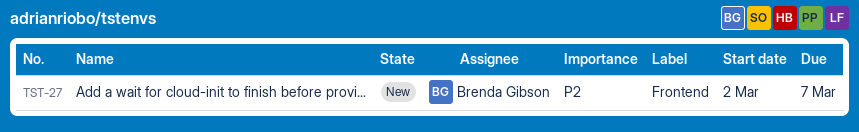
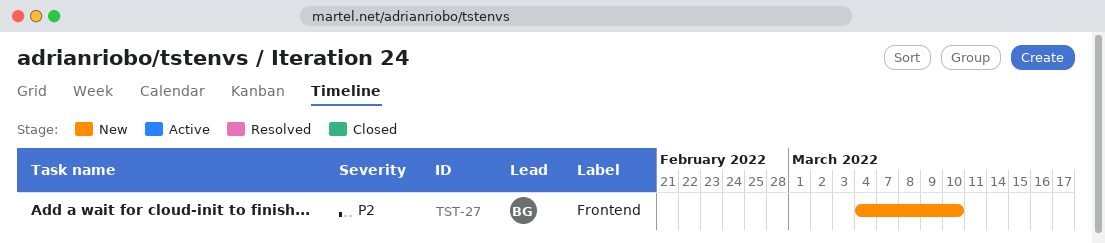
TST-27, start: Mar 2 -> Mar 4
TST-27, due: Mar 7 -> Mar 10

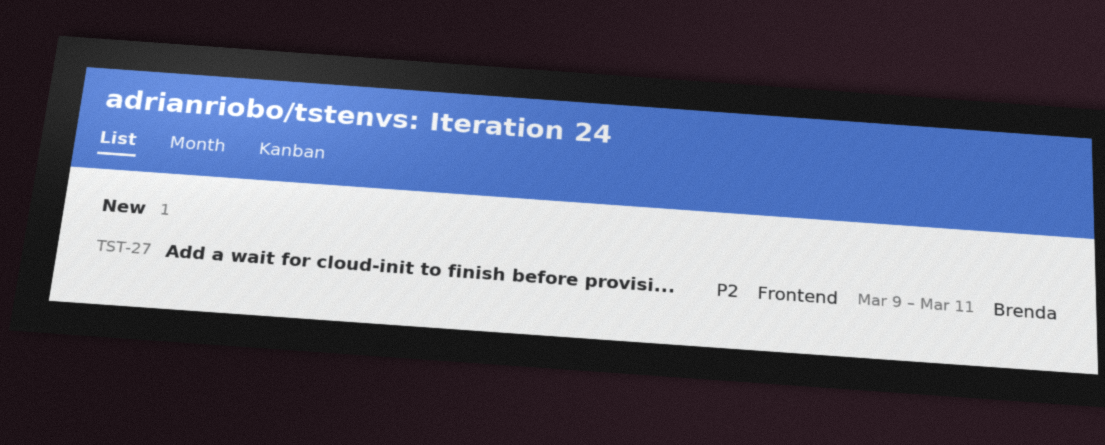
TST-27, start: Mar 4 -> Mar 9
TST-27, due: Mar 10 -> Mar 11

